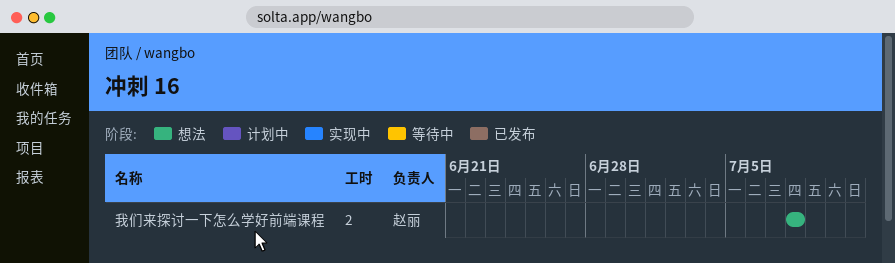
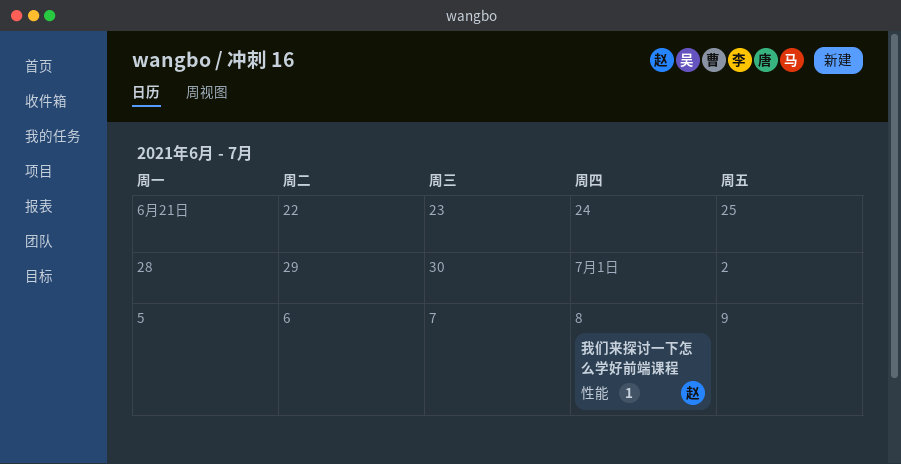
我们来探讨一下怎么学好前端课程, estimate: 2 -> 1

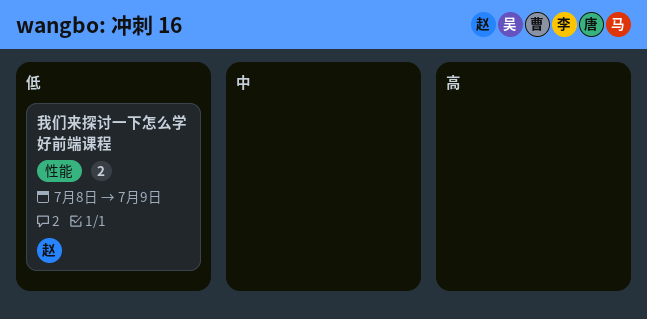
我们来探讨一下怎么学好前端课程, estimate: 1 -> 2
我们来探讨一下怎么学好前端课程, due: Jul 8 -> Jul 9

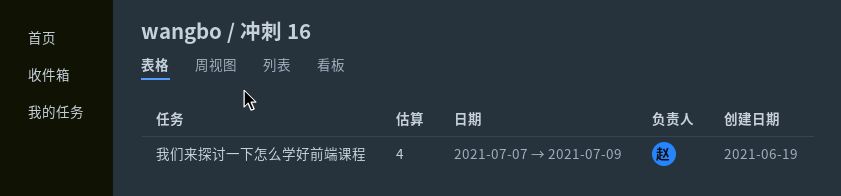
我们来探讨一下怎么学好前端课程, estimate: 2 -> 4
我们来探讨一下怎么学好前端课程, start: Jul 8 -> Jul 7

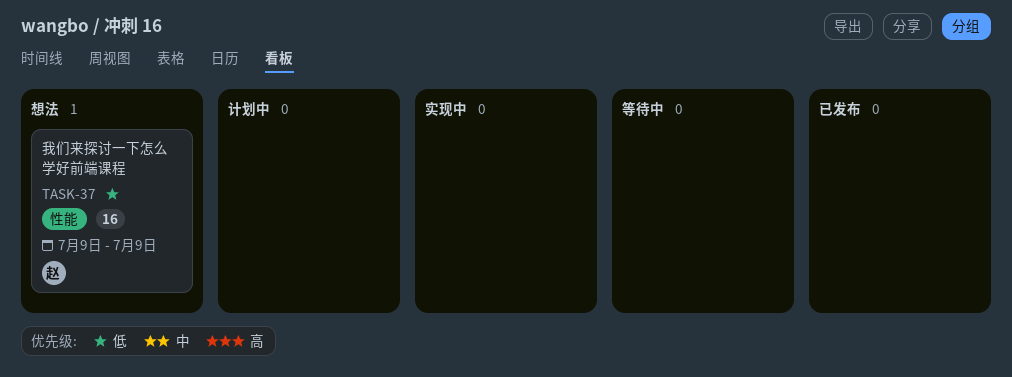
我们来探讨一下怎么学好前端课程, estimate: 4 -> 16
我们来探讨一下怎么学好前端课程, start: Jul 7 -> Jul 9

